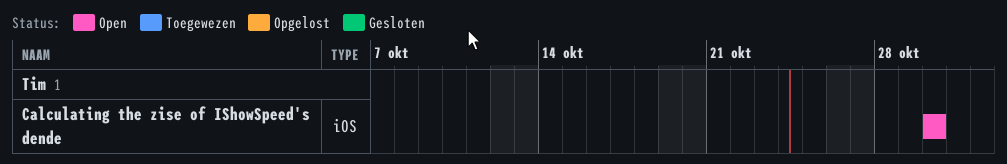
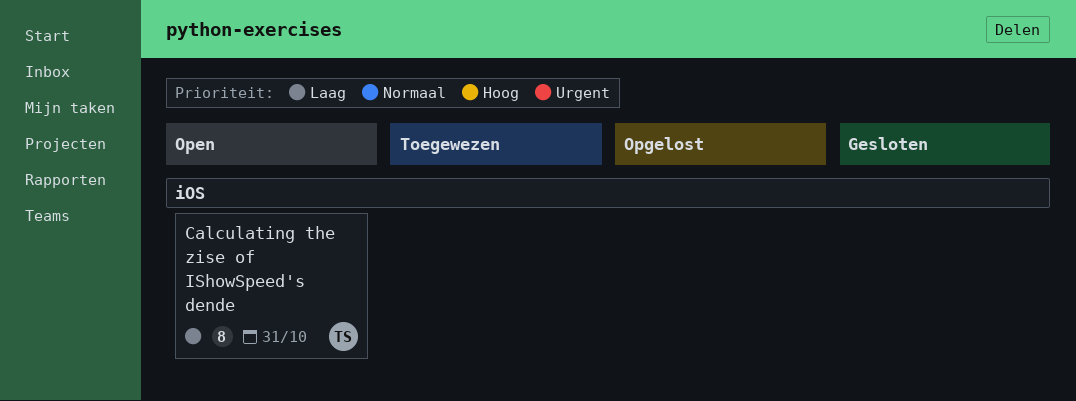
Calculating the zise of IShowSpeed's dende, due: Oct 30 -> Oct 31

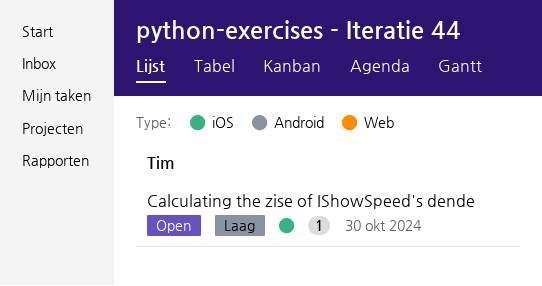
Calculating the zise of IShowSpeed's dende, estimate: 8 -> 1
Calculating the zise of IShowSpeed's dende, due: Oct 31 -> Oct 30

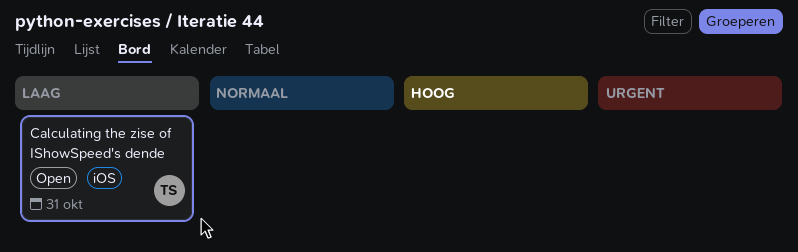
Calculating the zise of IShowSpeed's dende, due: Oct 30 -> Oct 31

